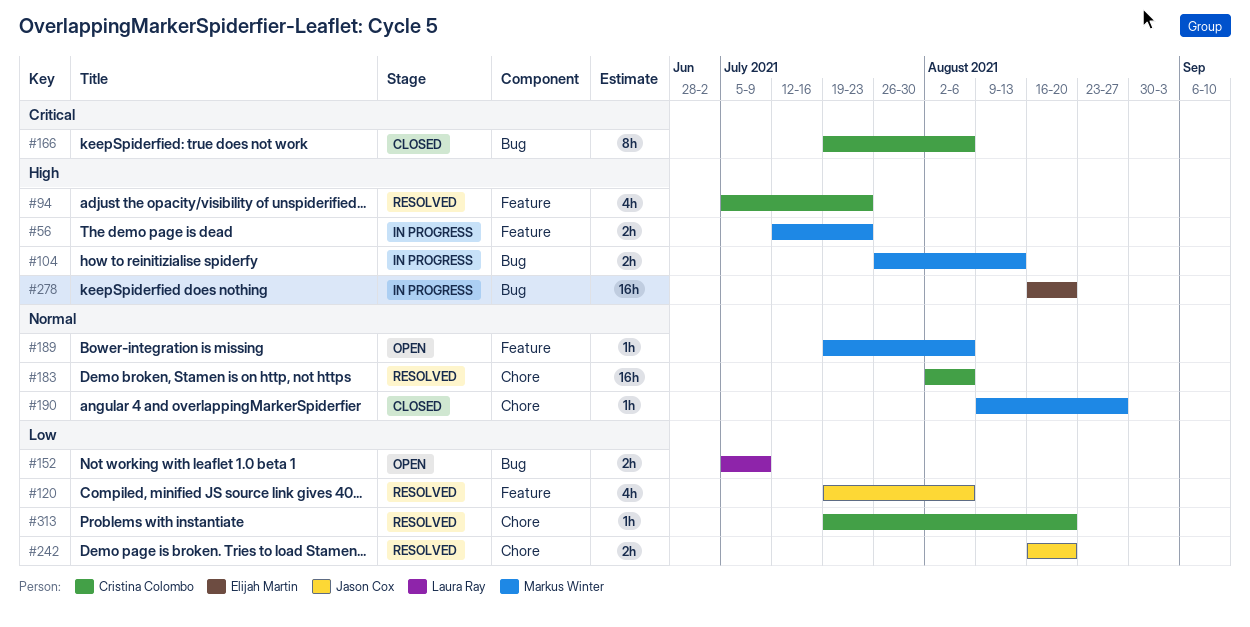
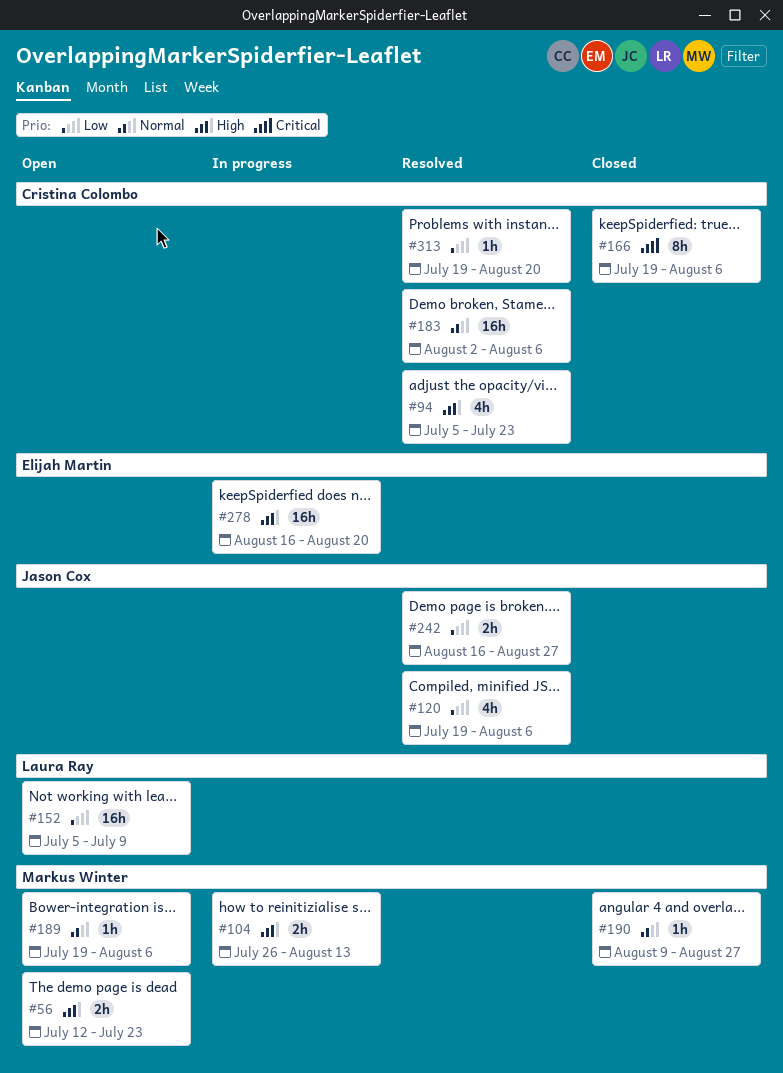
#56, status: In progress -> Open
#152, estimate: 2h -> 16h
#242, due: Aug 20 -> Aug 27

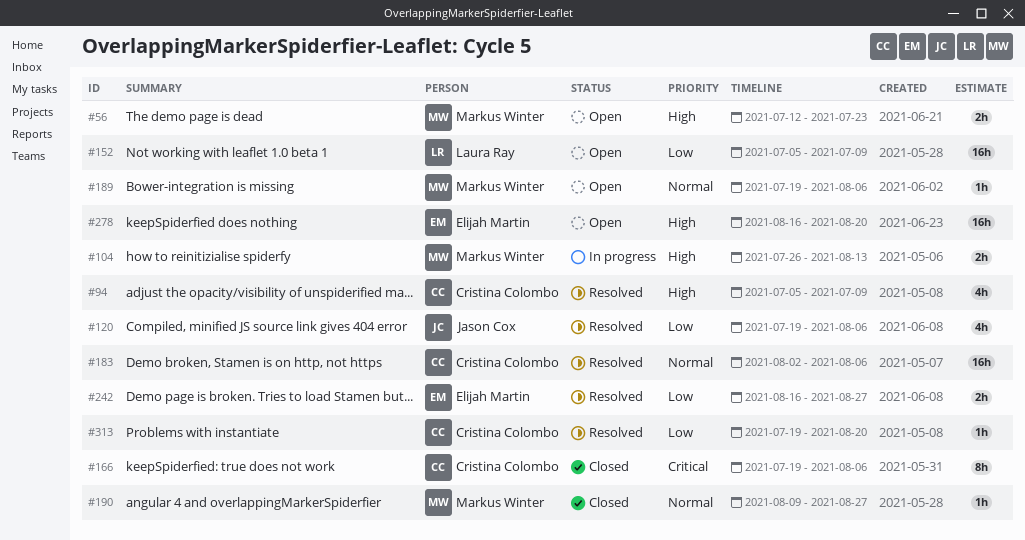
#94, due: Jul 23 -> Jul 9
#242, owner: Jason Cox -> Elijah Martin
#278, status: In progress -> Open

